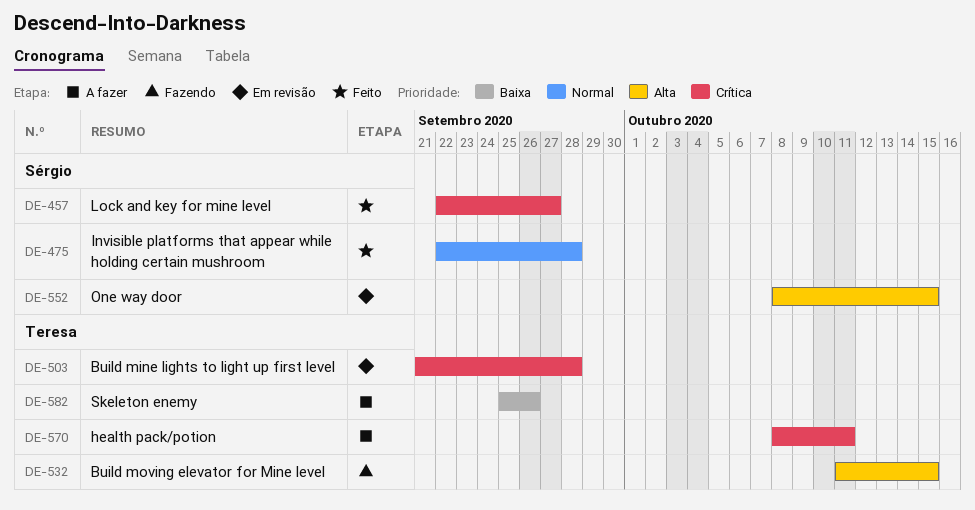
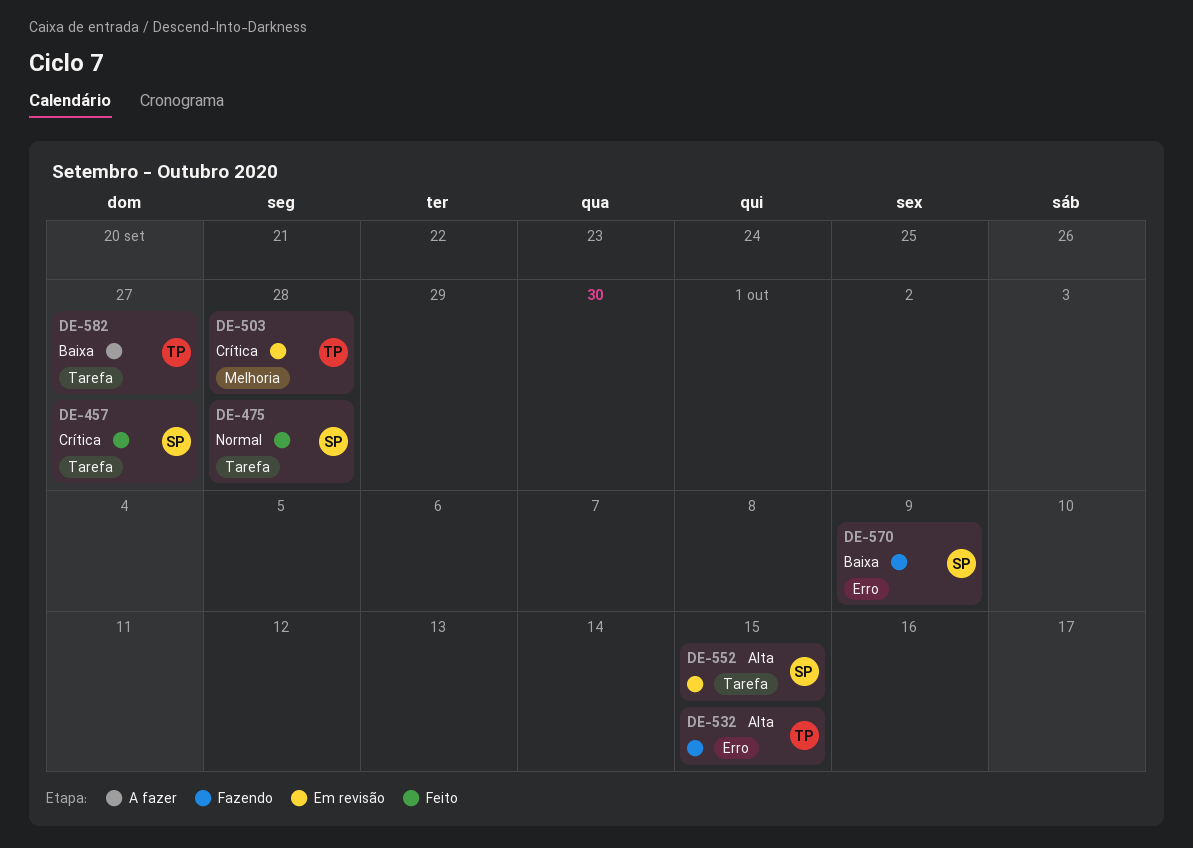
DE-570, status: A fazer -> Fazendo
DE-570, owner: Teresa -> Sérgio
DE-570, priority: Crítica -> Baixa
DE-570, due: Oct 11 -> Oct 9
DE-582, due: Sep 26 -> Sep 27

